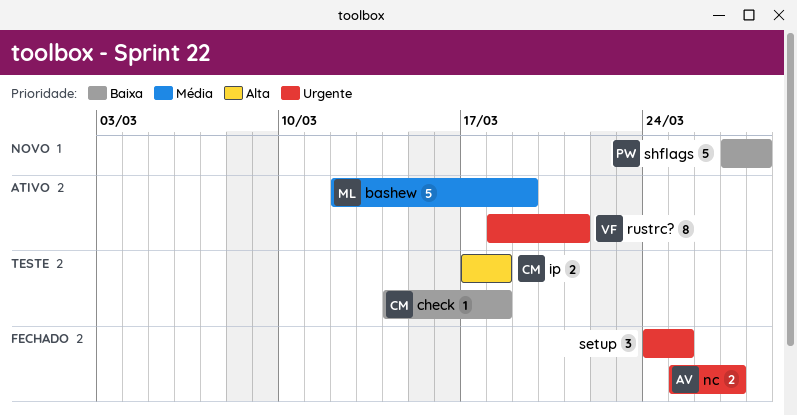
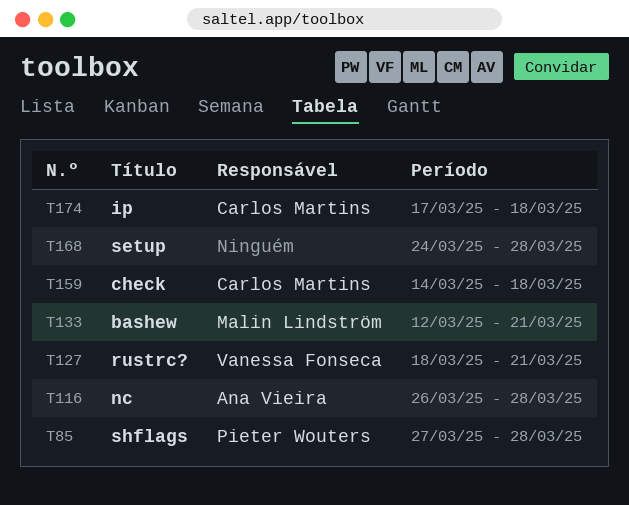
bashew, due: Mar 19 -> Mar 21
nc, start: Mar 25 -> Mar 26
nc, due: Mar 27 -> Mar 28
setup, due: Mar 25 -> Mar 28

